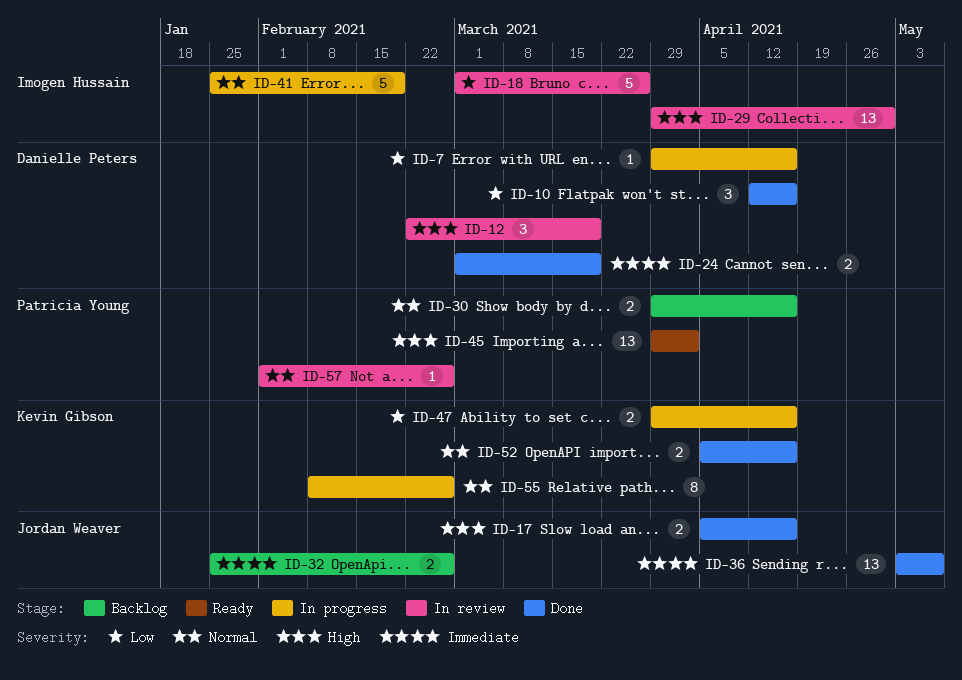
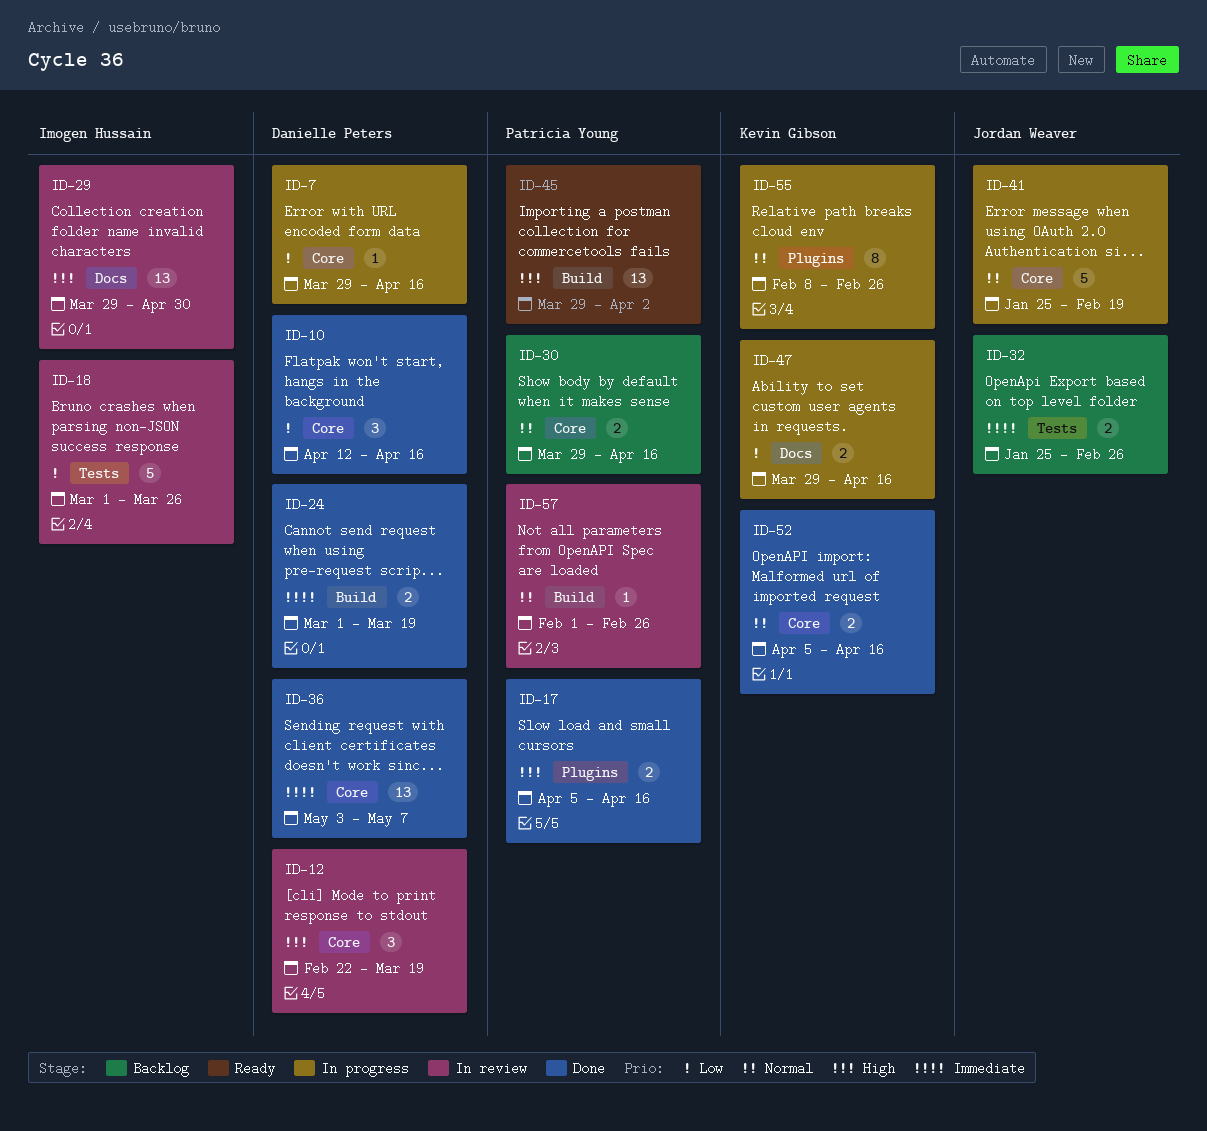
ID-17, owner: Jordan Weaver -> Patricia Young
ID-36, owner: Jordan Weaver -> Danielle Peters
ID-41, owner: Imogen Hussain -> Jordan Weaver

